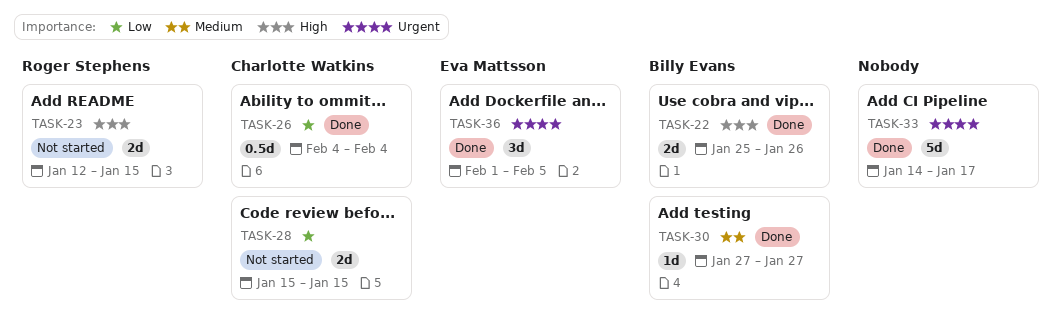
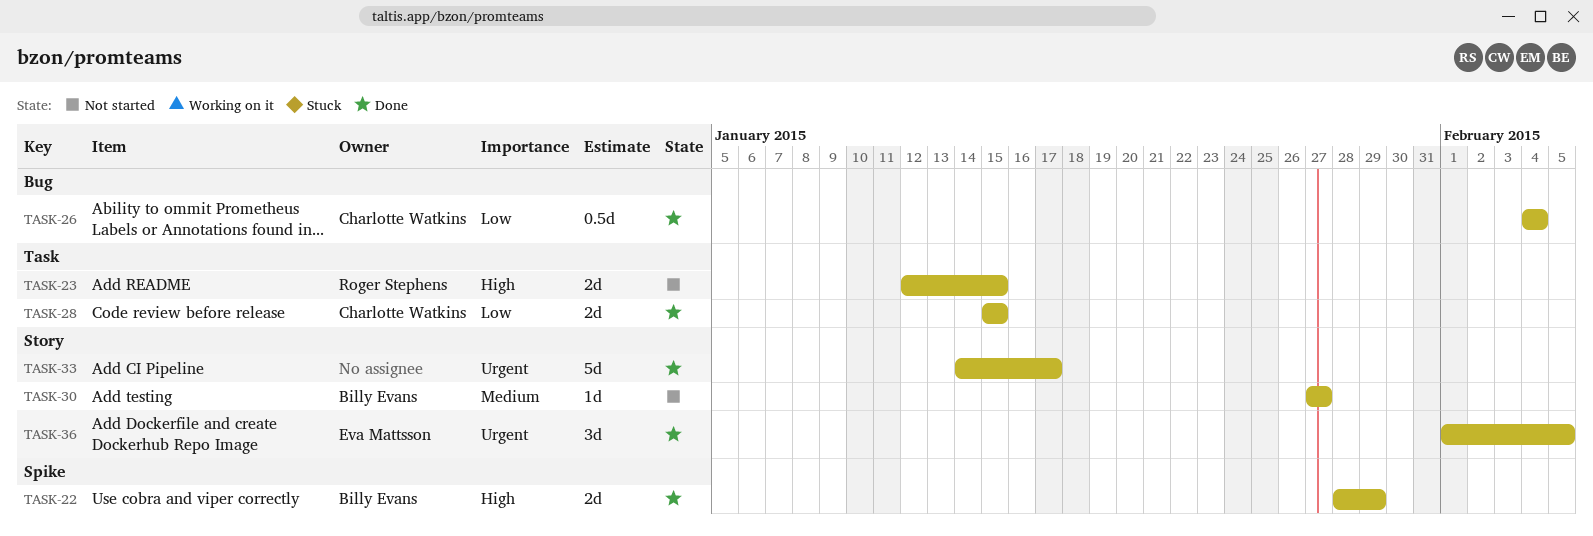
TASK-22, start: Jan 25 -> Jan 28
TASK-22, due: Jan 26 -> Jan 29
TASK-28, status: Not started -> Done
TASK-30, status: Done -> Not started

